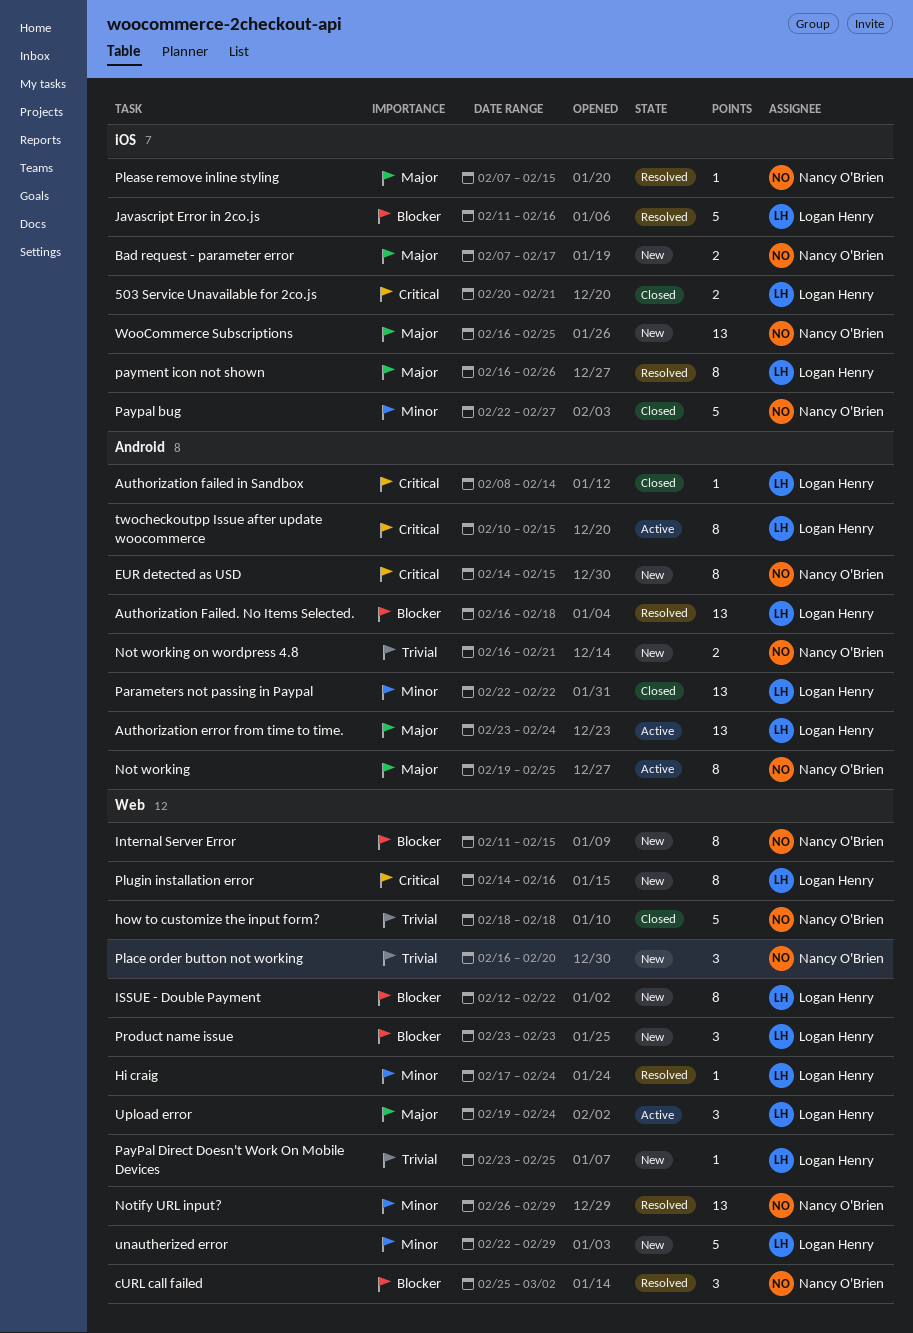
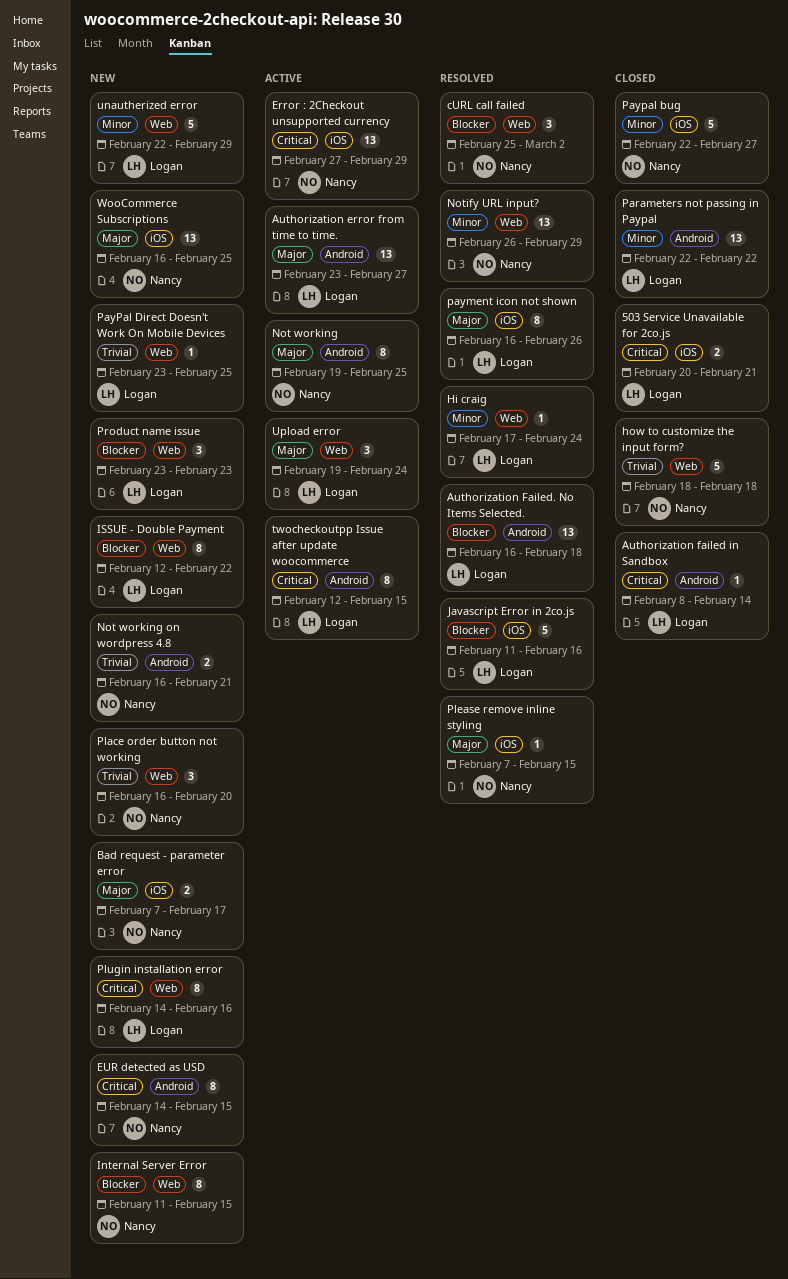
Authorization error from time to time., due: Feb 24 -> Feb 27
Error : 2Checkout unsupported currency: none -> present
twocheckoutpp Issue after update woocommerce, start: Feb 10 -> Feb 12

